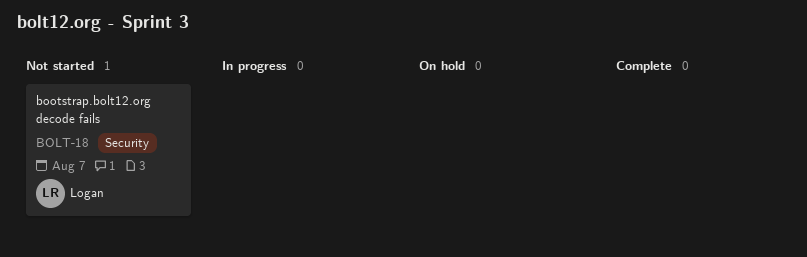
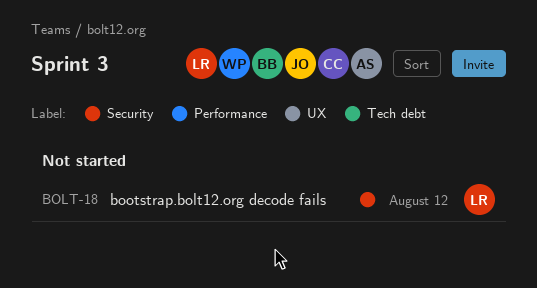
BOLT-18, due: Aug 7 -> Aug 12

